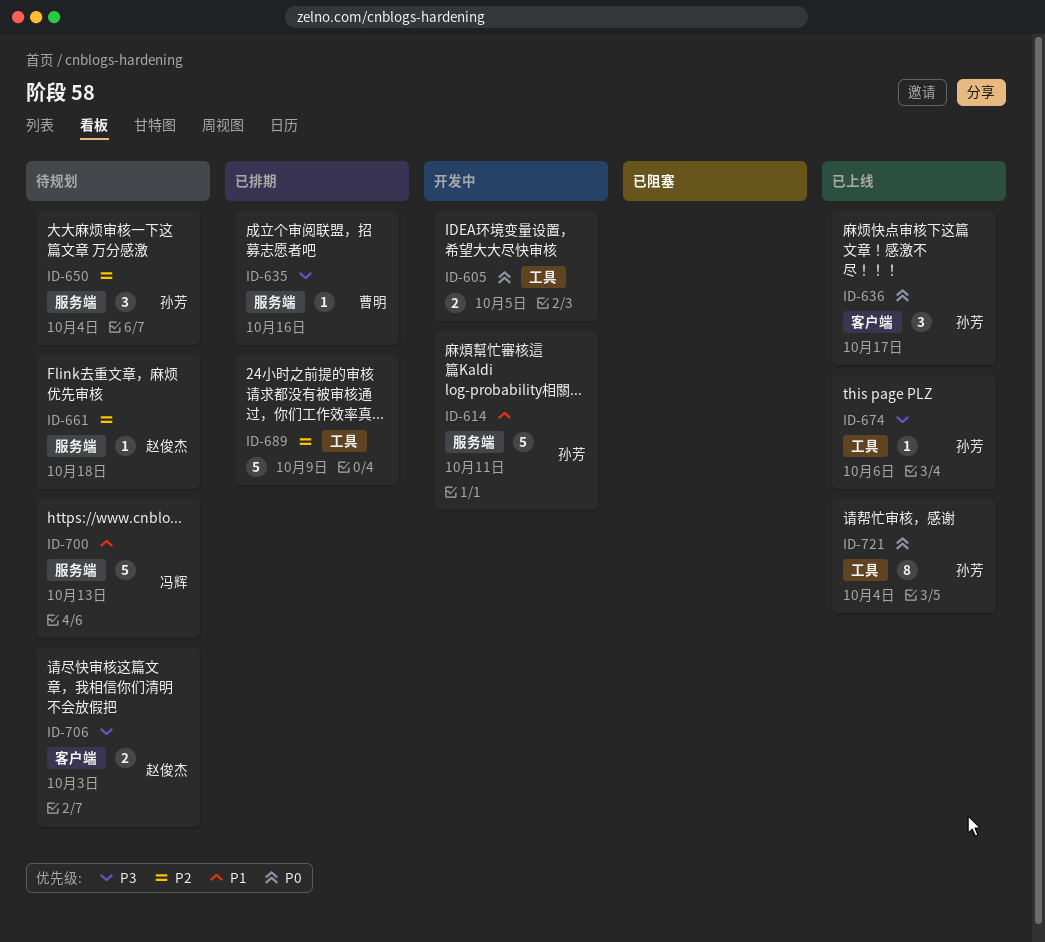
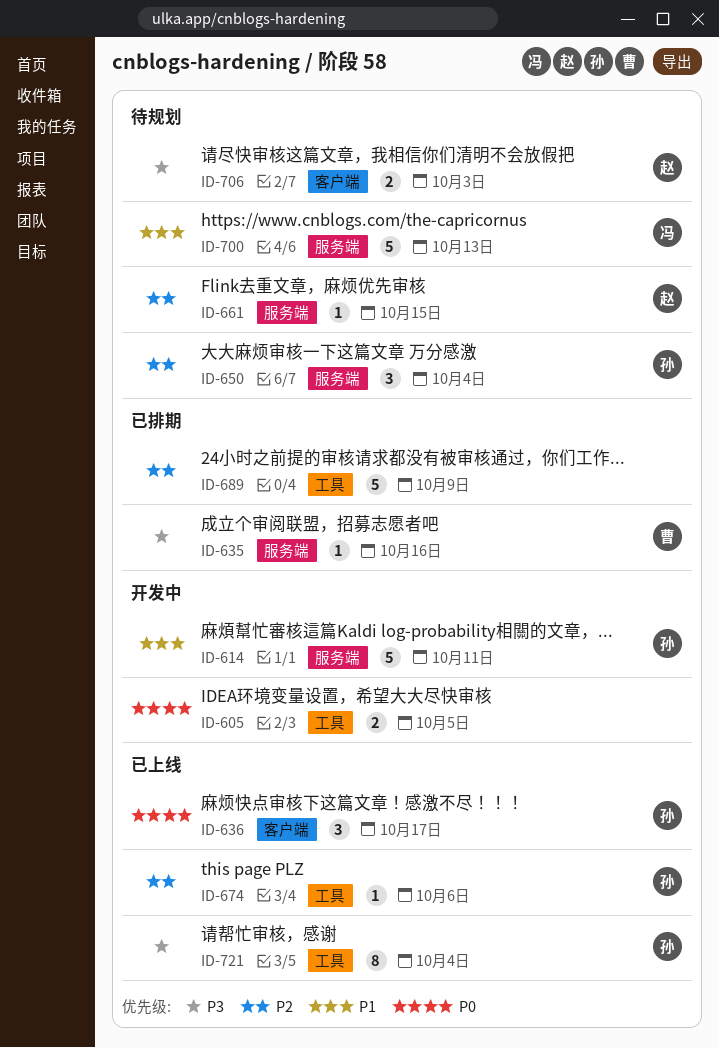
ID-661, due: Oct 18 -> Oct 15
ID-674, priority: P3 -> P2
ID-721, priority: P0 -> P3

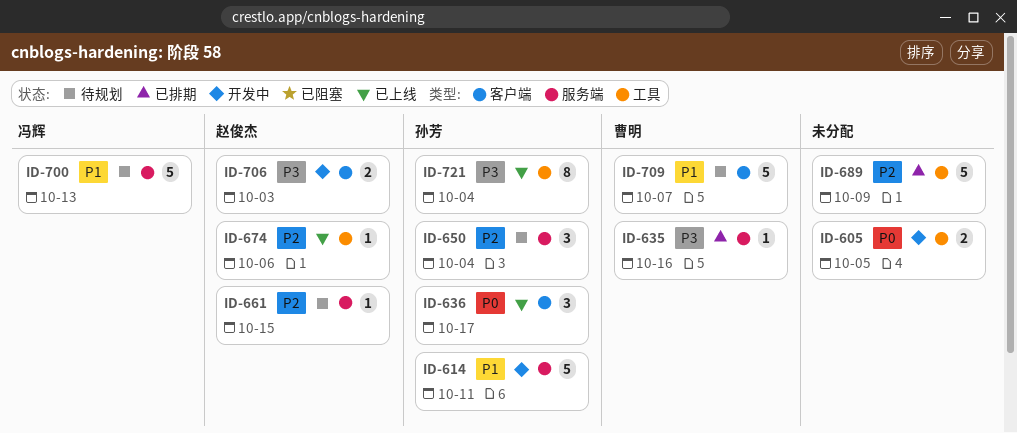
ID-674, owner: 孙芳 -> 赵俊杰
ID-706, status: 待规划 -> 开发中
ID-709: none -> present

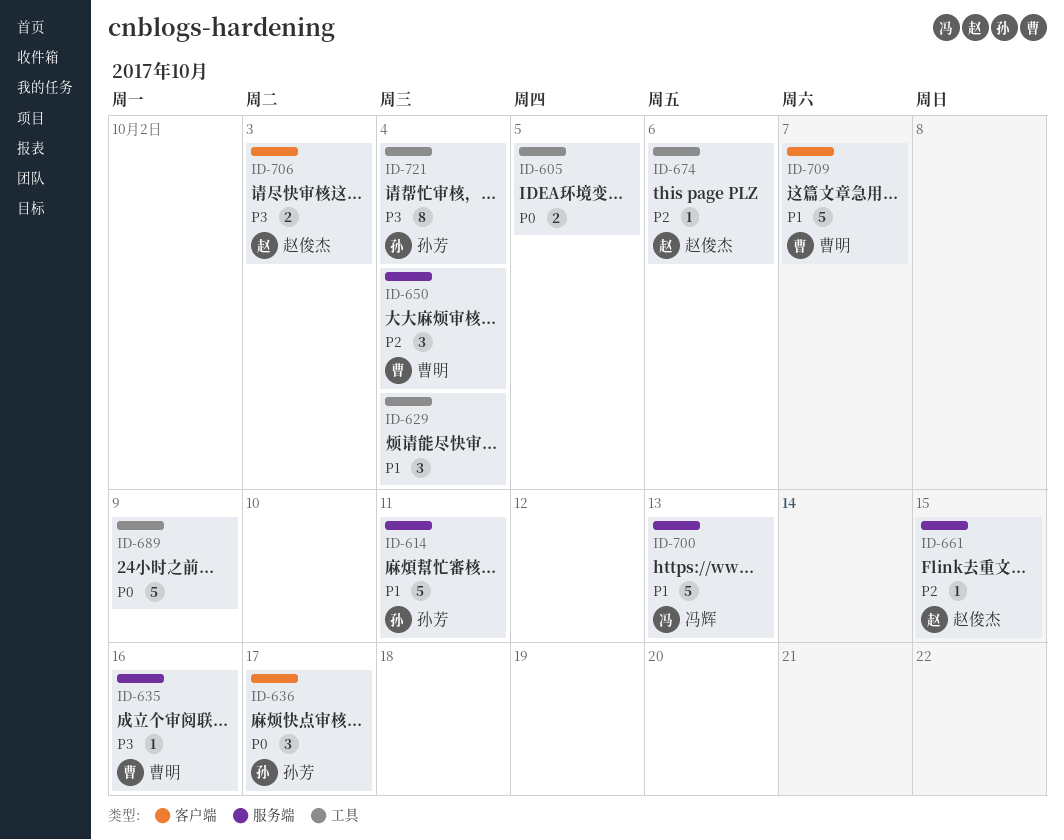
ID-629: none -> present
ID-650, owner: 孙芳 -> 曹明
ID-689, priority: P2 -> P0

